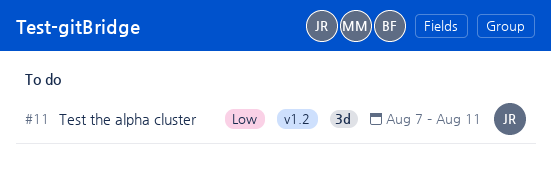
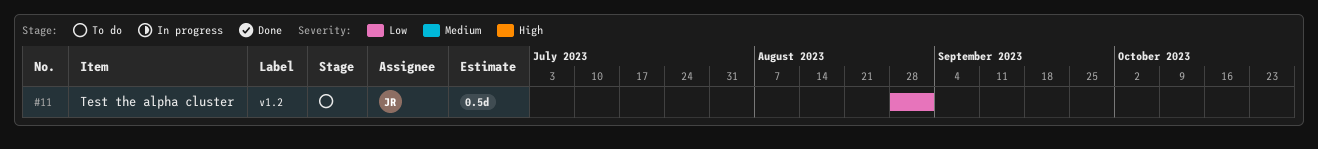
#11, estimate: 3d -> 0.5d
#11, start: Aug 7 -> Aug 28
#11, due: Aug 11 -> Sep 1

